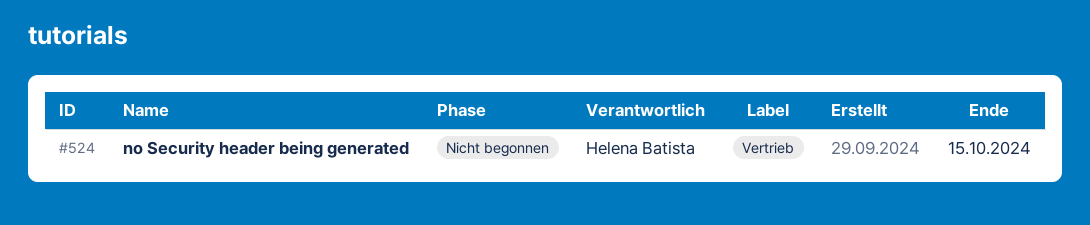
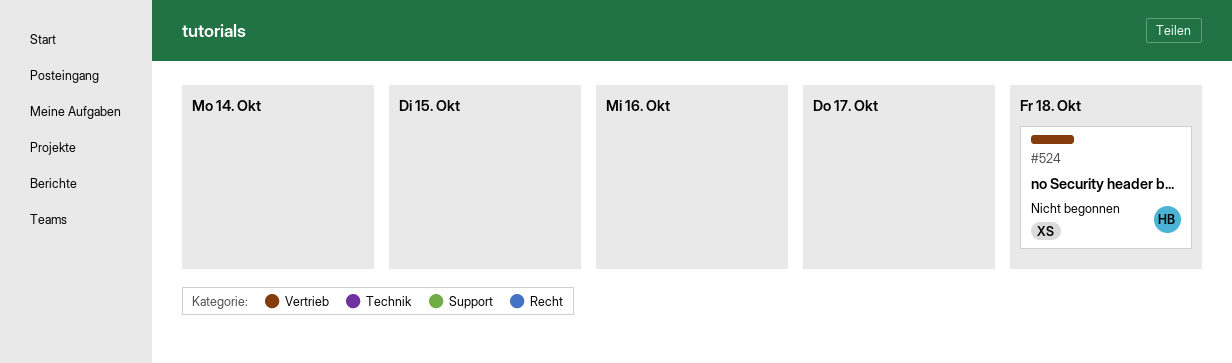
#524, due: Oct 15 -> Oct 18

